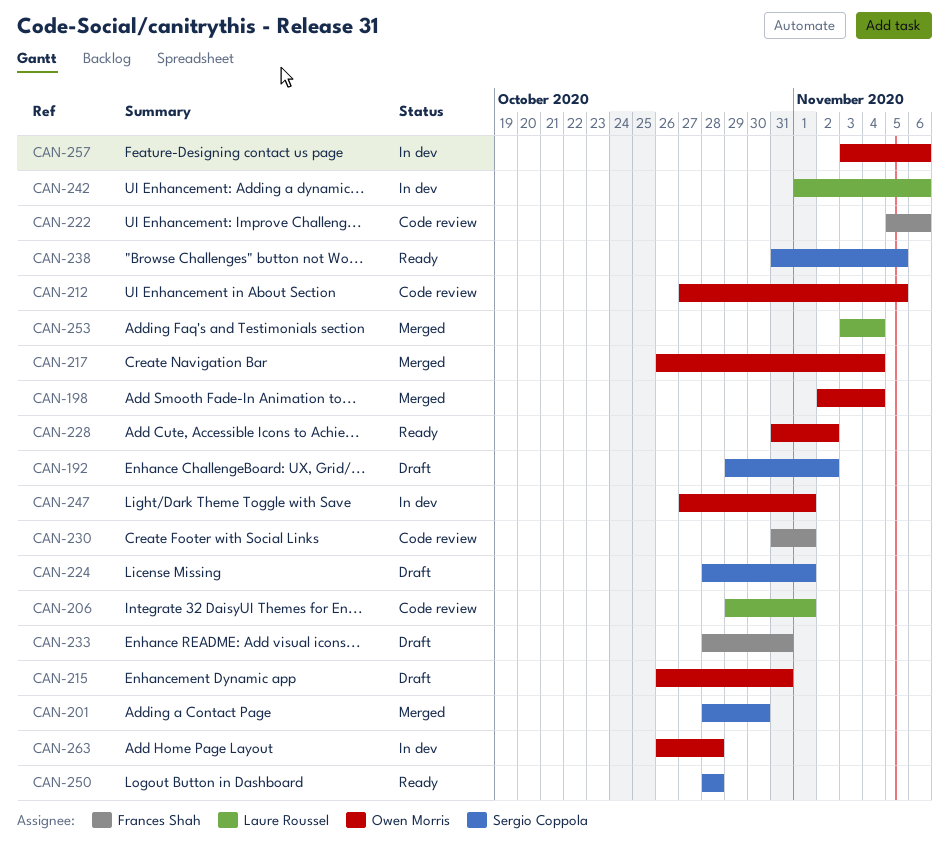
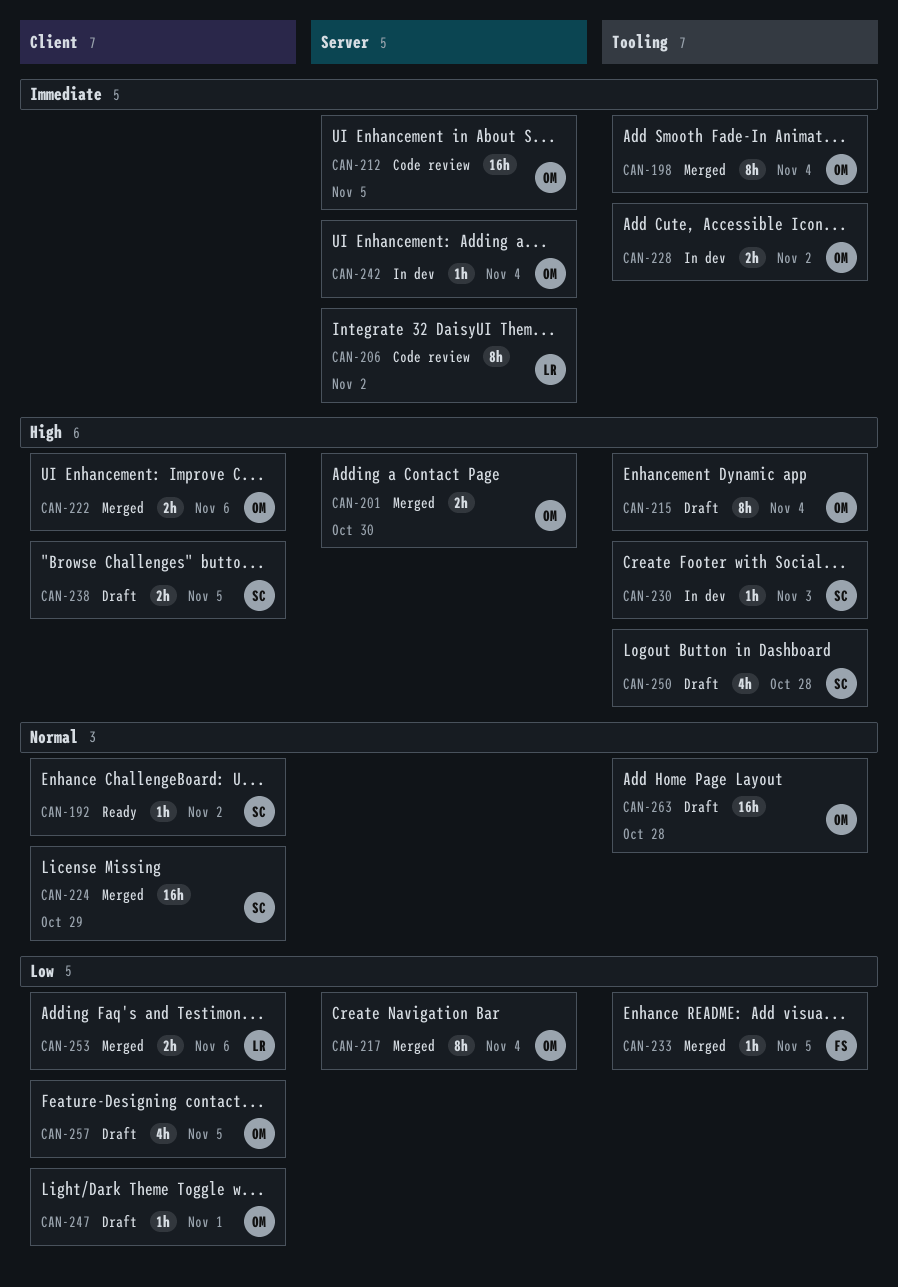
CAN-192, status: Draft -> Ready
CAN-201, owner: Sergio Coppola -> Owen Morris
CAN-206, due: Nov 1 -> Nov 2
CAN-215, due: Oct 31 -> Nov 4
CAN-222, status: Code review -> Merged
CAN-222, owner: Frances Shah -> Owen Morris
CAN-224, status: Draft -> Merged
CAN-224, due: Nov 1 -> Oct 29
CAN-228, status: Ready -> In dev
CAN-230, status: Code review -> In dev
CAN-230, owner: Frances Shah -> Sergio Coppola
CAN-230, due: Nov 1 -> Nov 3
CAN-233, status: Draft -> Merged
CAN-233, due: Oct 31 -> Nov 5
CAN-238, status: Ready -> Draft
CAN-242, owner: Laure Roussel -> Owen Morris
CAN-242, due: Nov 6 -> Nov 4
CAN-247, status: In dev -> Draft
CAN-250, status: Ready -> Draft
CAN-253, due: Nov 4 -> Nov 6
CAN-257, status: In dev -> Draft
CAN-257, due: Nov 6 -> Nov 5
CAN-263, status: In dev -> Draft

